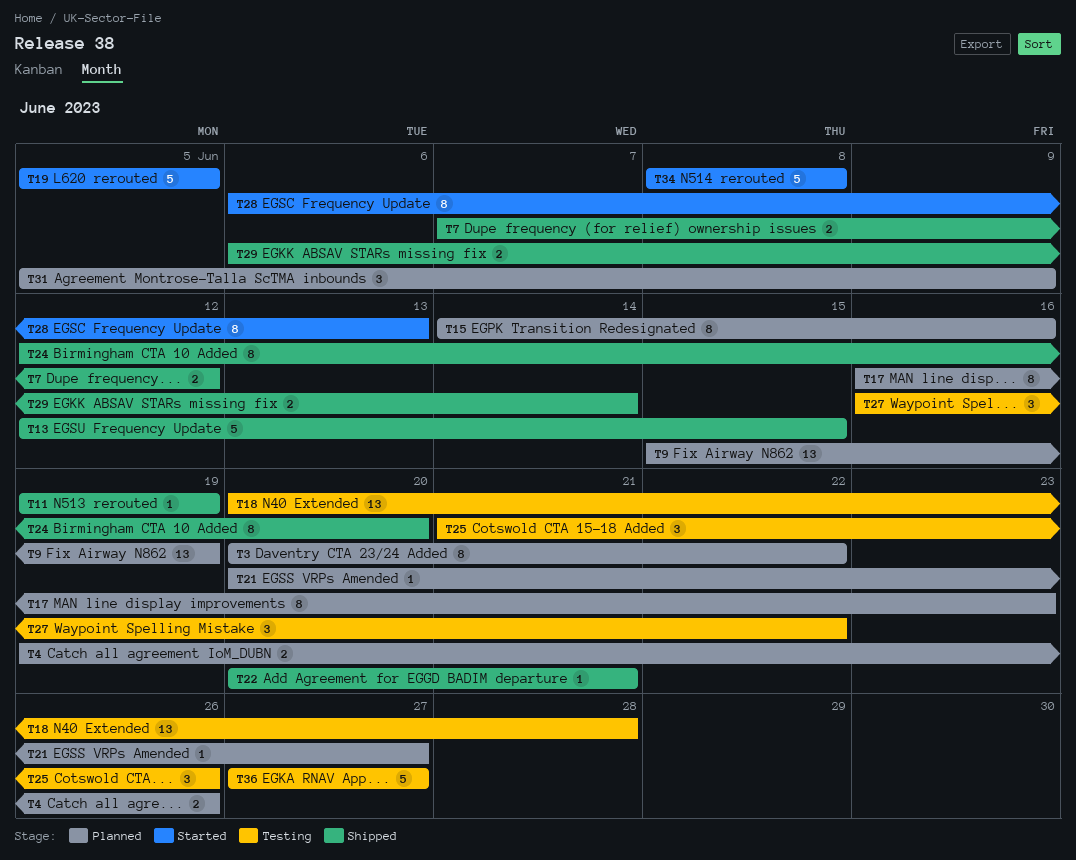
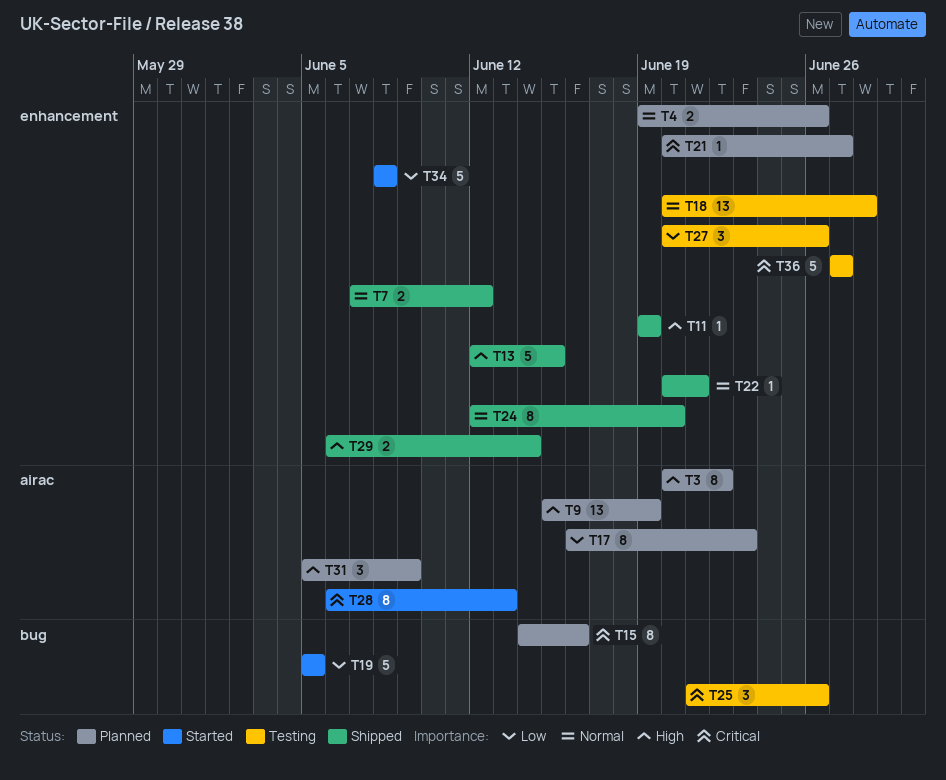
T27, start: Jun 16 -> Jun 20
T27, due: Jun 22 -> Jun 26

